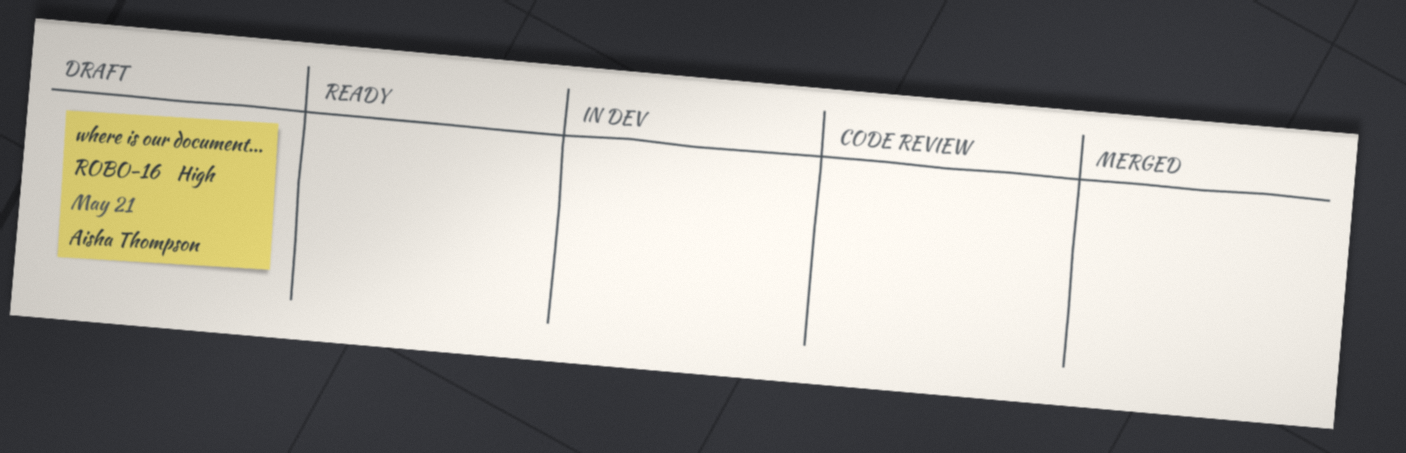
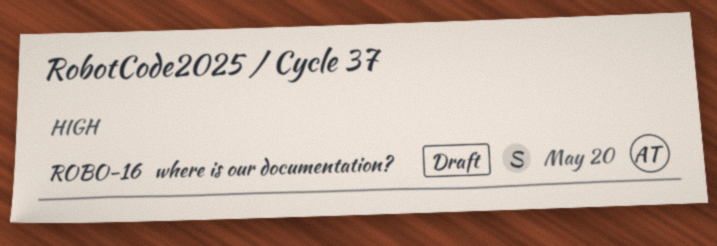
ROBO-16, due: May 21 -> May 20

